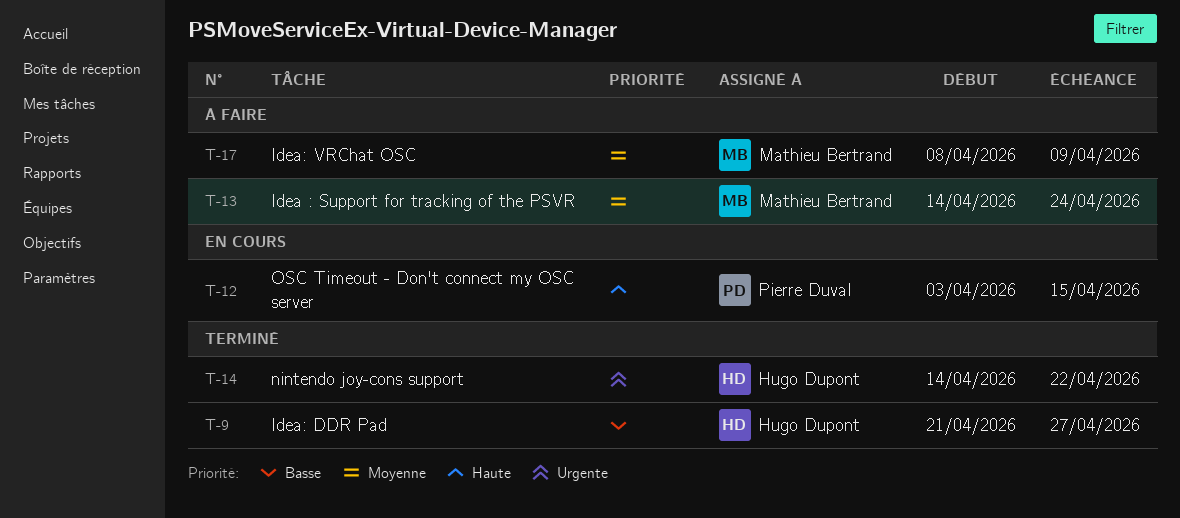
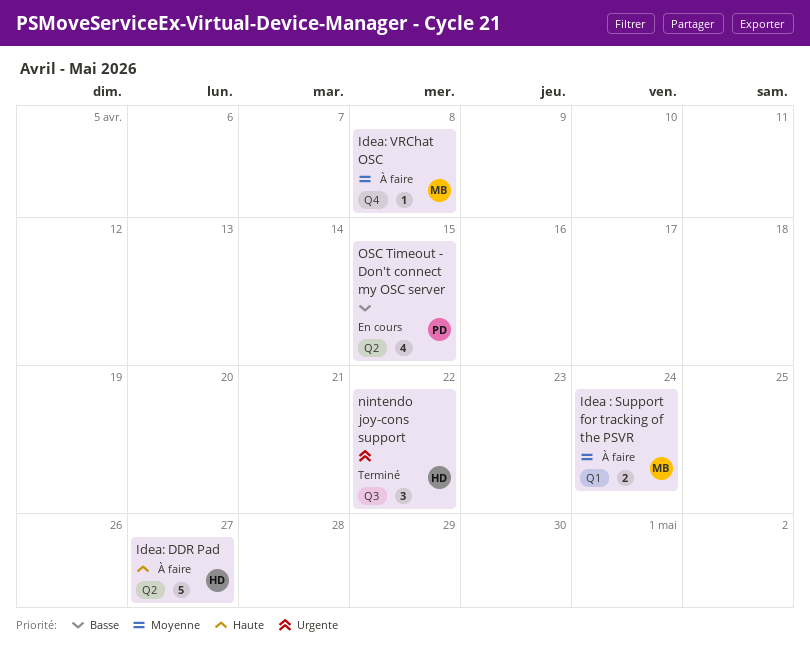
Idea: DDR Pad, status: Terminé -> À faire
Idea: DDR Pad, priority: Basse -> Haute
Idea: VRChat OSC, due: Apr 9 -> Apr 8
OSC Timeout - Don't connect my OSC server, priority: Haute -> Basse

